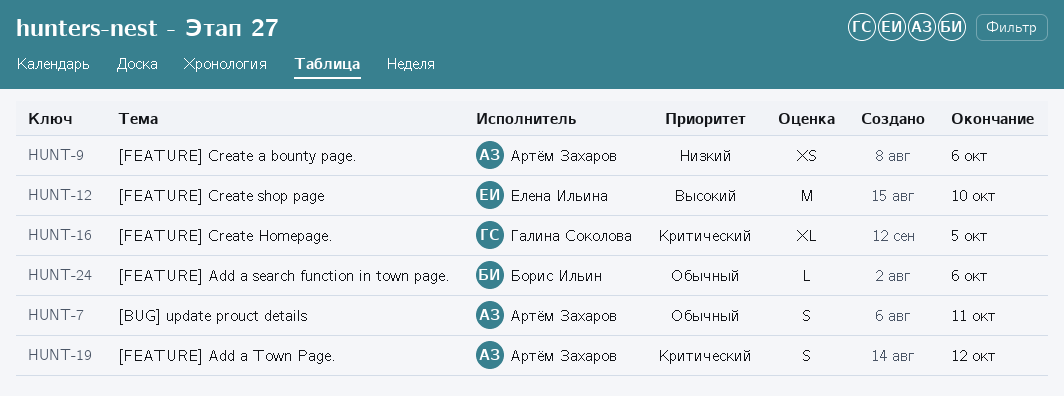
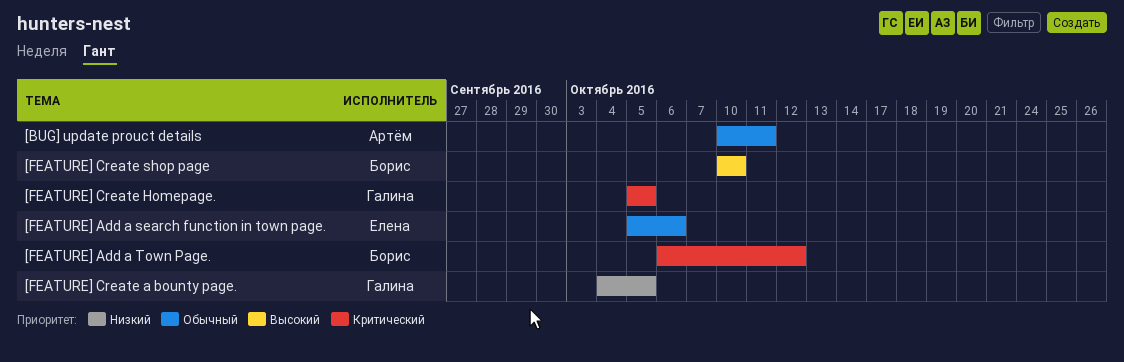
[FEATURE] Add a search function in town page., owner: Борис Ильин -> Елена Ильина
[FEATURE] Add a Town Page., owner: Артём Захаров -> Борис Ильин
[FEATURE] Create a bounty page., owner: Артём Захаров -> Галина Соколова
[FEATURE] Create a bounty page., due: Oct 6 -> Oct 5
[FEATURE] Create shop page, owner: Елена Ильина -> Борис Ильин

